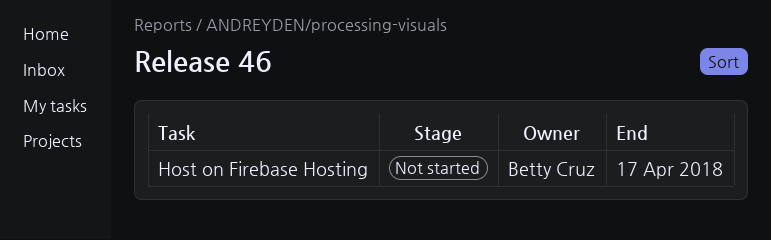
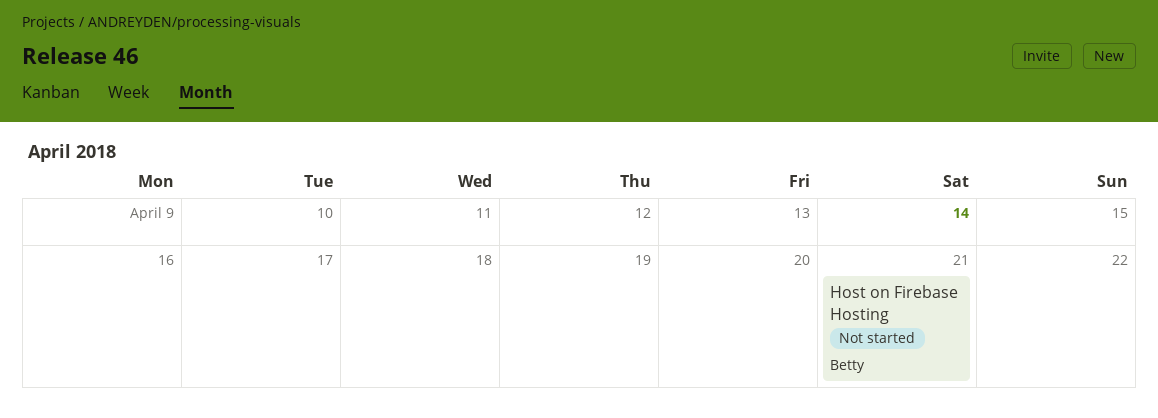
Host on Firebase Hosting, due: Apr 17 -> Apr 21

